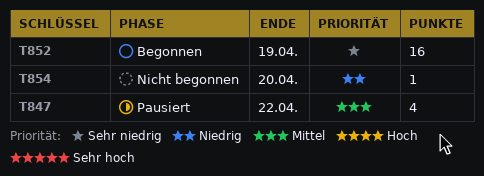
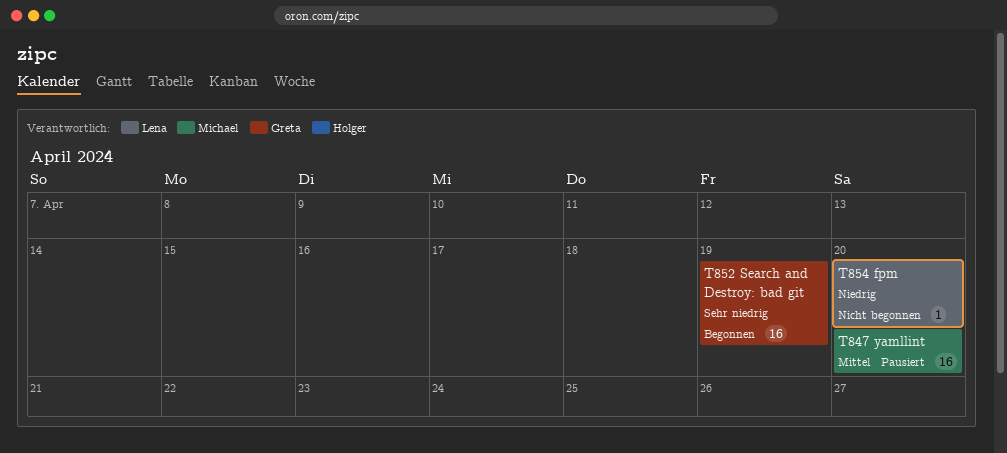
T847, estimate: 4 -> 16
T847, due: Apr 22 -> Apr 20

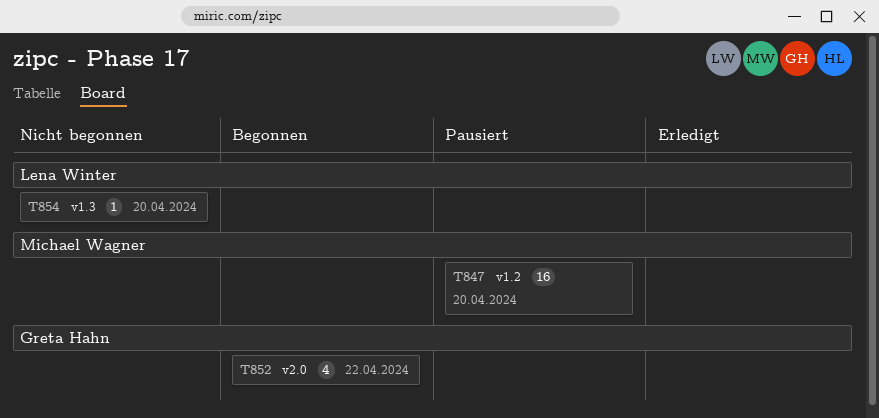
T852, estimate: 16 -> 4
T852, due: Apr 19 -> Apr 22

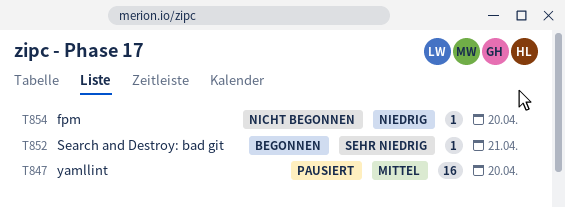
T852, estimate: 4 -> 1
T852, due: Apr 22 -> Apr 21

